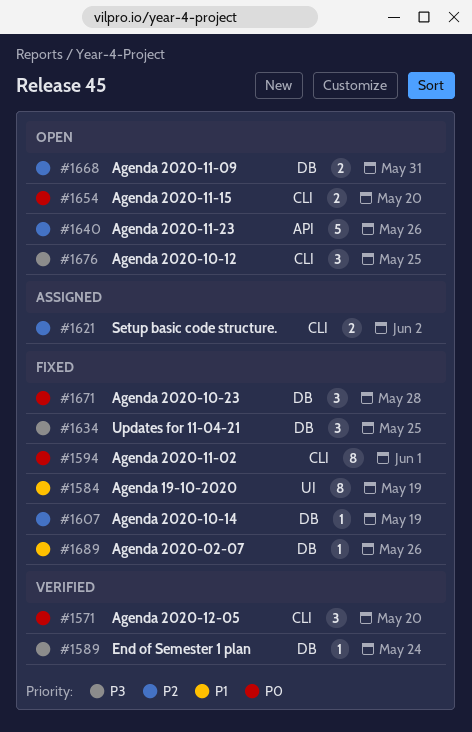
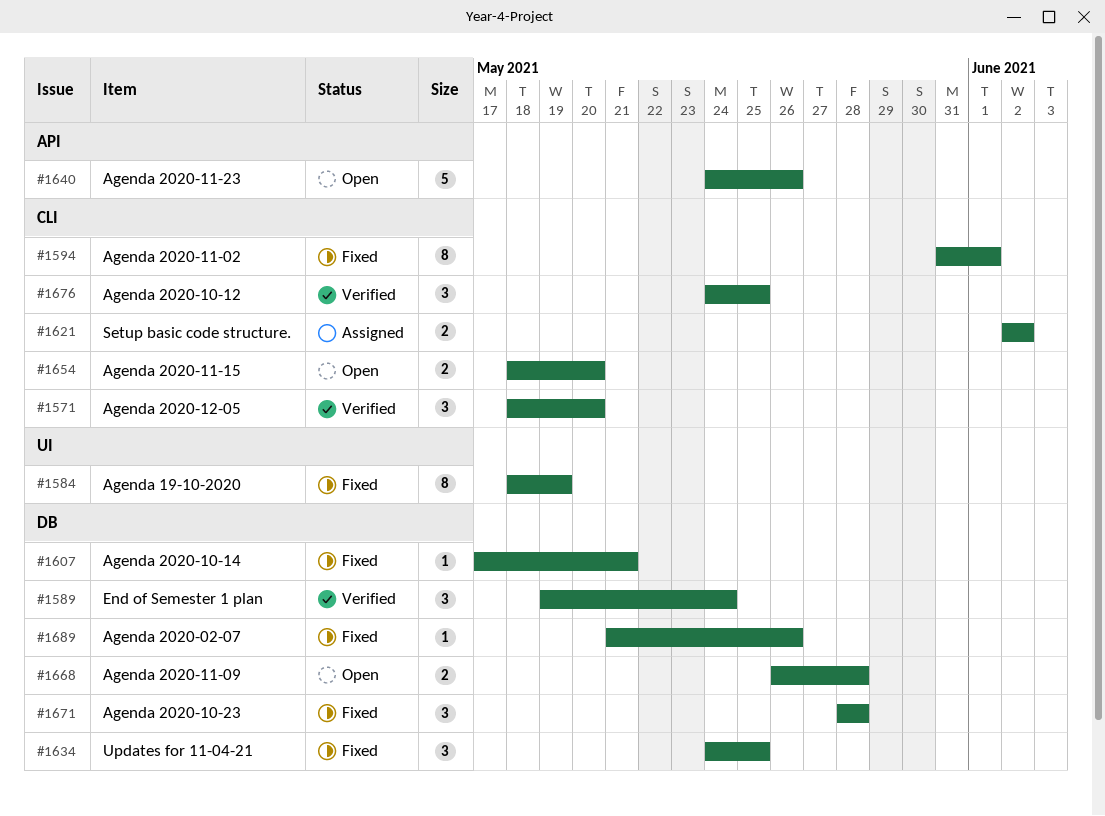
#1589, estimate: 1 -> 3
#1607, due: May 19 -> May 21
#1668, due: May 31 -> May 28
#1676, status: Open -> Verified

